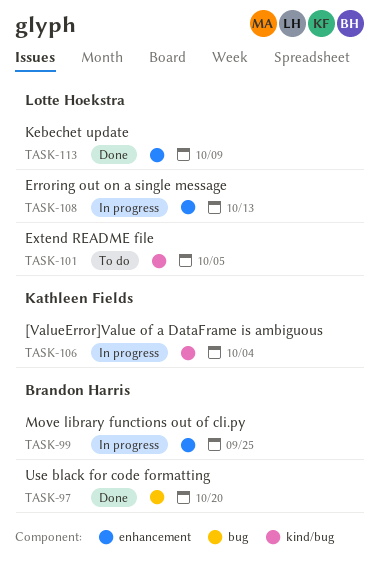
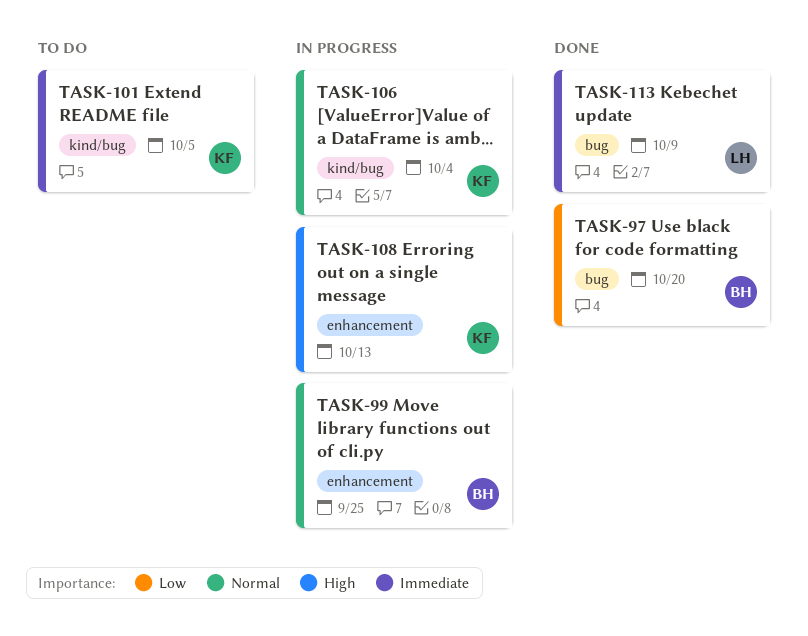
TASK-101, owner: Lotte Hoekstra -> Kathleen Fields
TASK-108, owner: Lotte Hoekstra -> Kathleen Fields
TASK-113, label: enhancement -> bug

